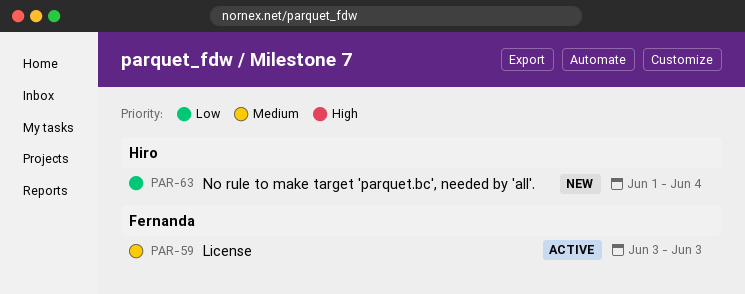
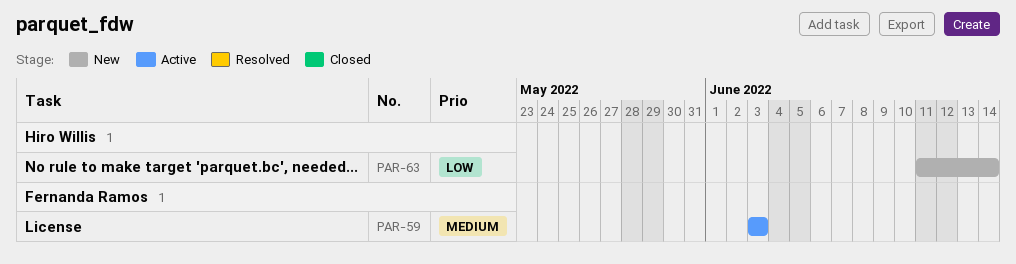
PAR-63, start: Jun 1 -> Jun 11
PAR-63, due: Jun 4 -> Jun 14

